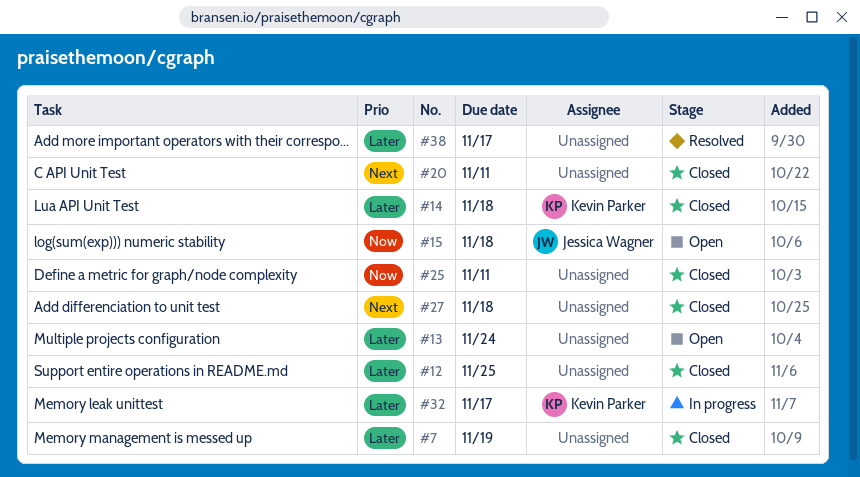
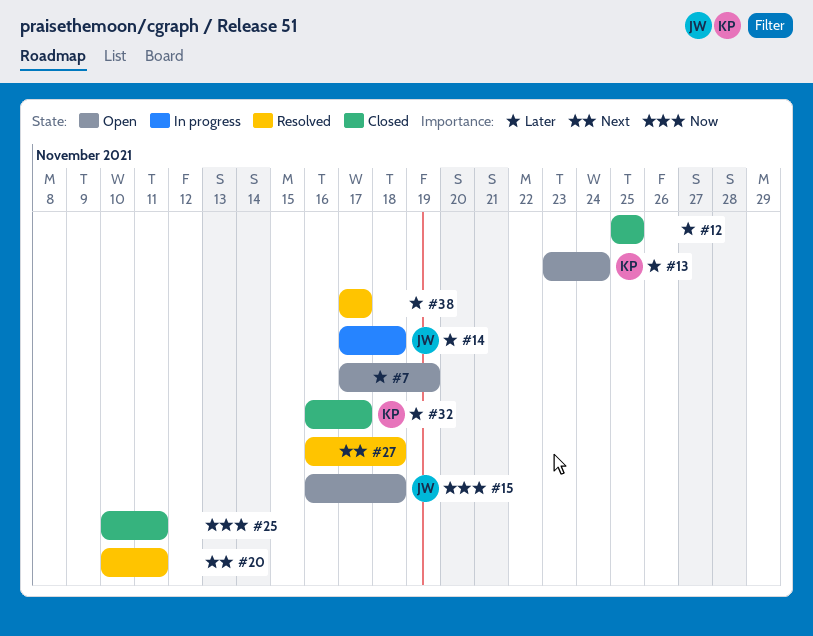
#7, status: Closed -> Open
#13, owner: none -> Kevin Parker
#14, status: Closed -> In progress
#14, owner: Kevin Parker -> Jessica Wagner
#20, status: Closed -> Resolved
#27, status: Closed -> Resolved
#32, status: In progress -> Closed

